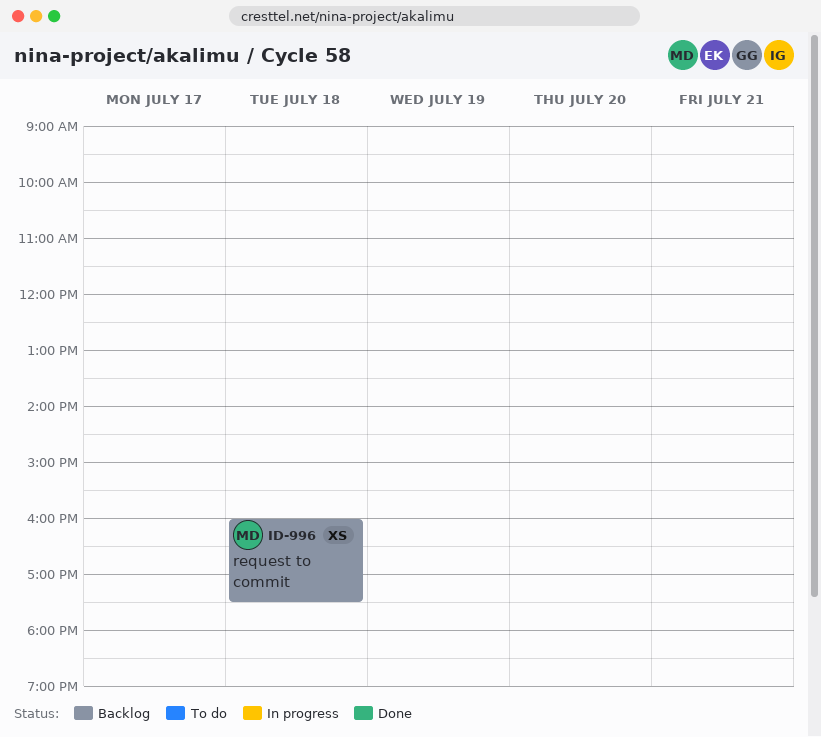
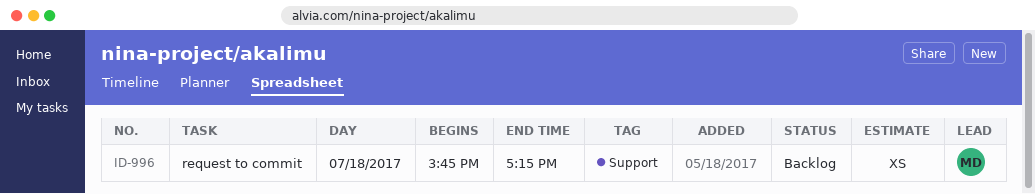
ID-996, begins: 16:00 -> 15:45
ID-996, ends: 17:30 -> 17:15

